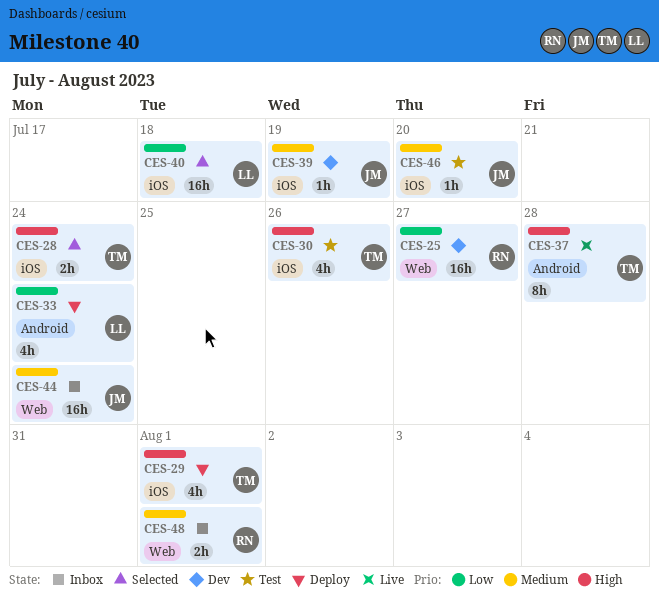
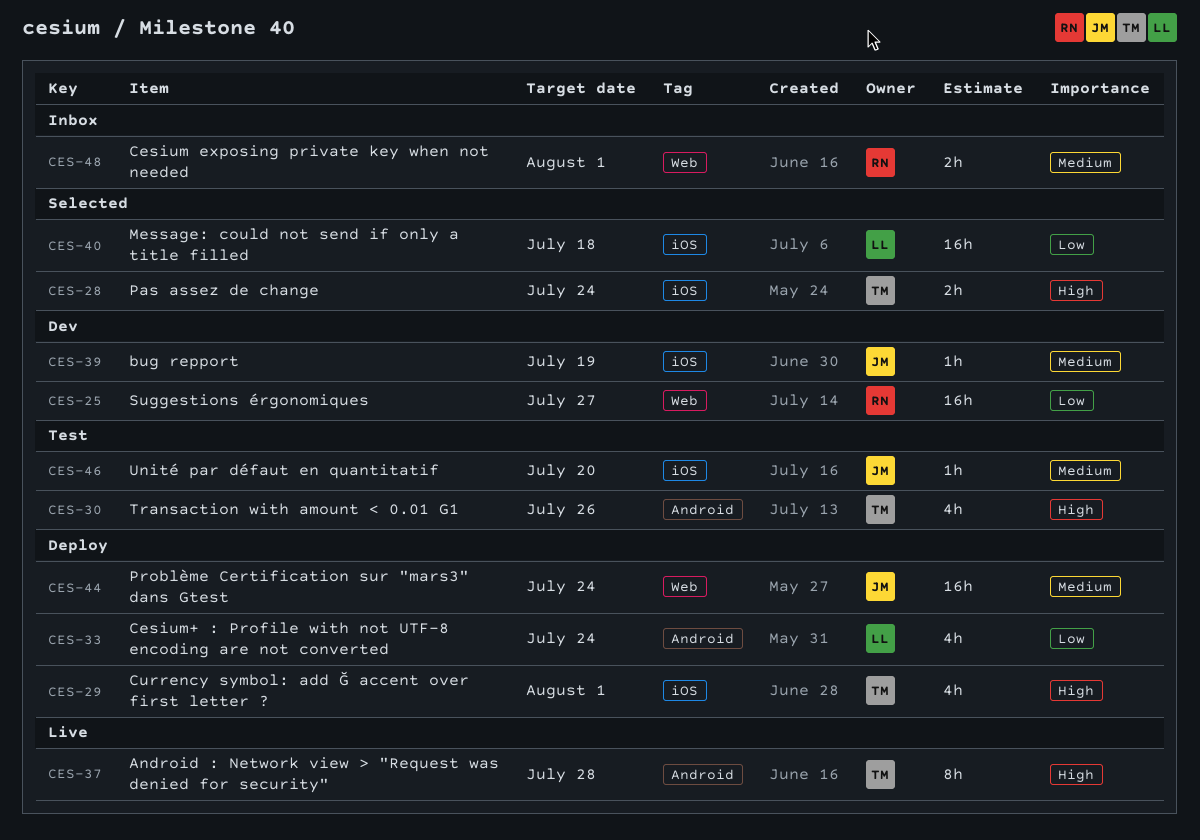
CES-30, label: iOS -> Android
CES-44, status: Inbox -> Deploy

